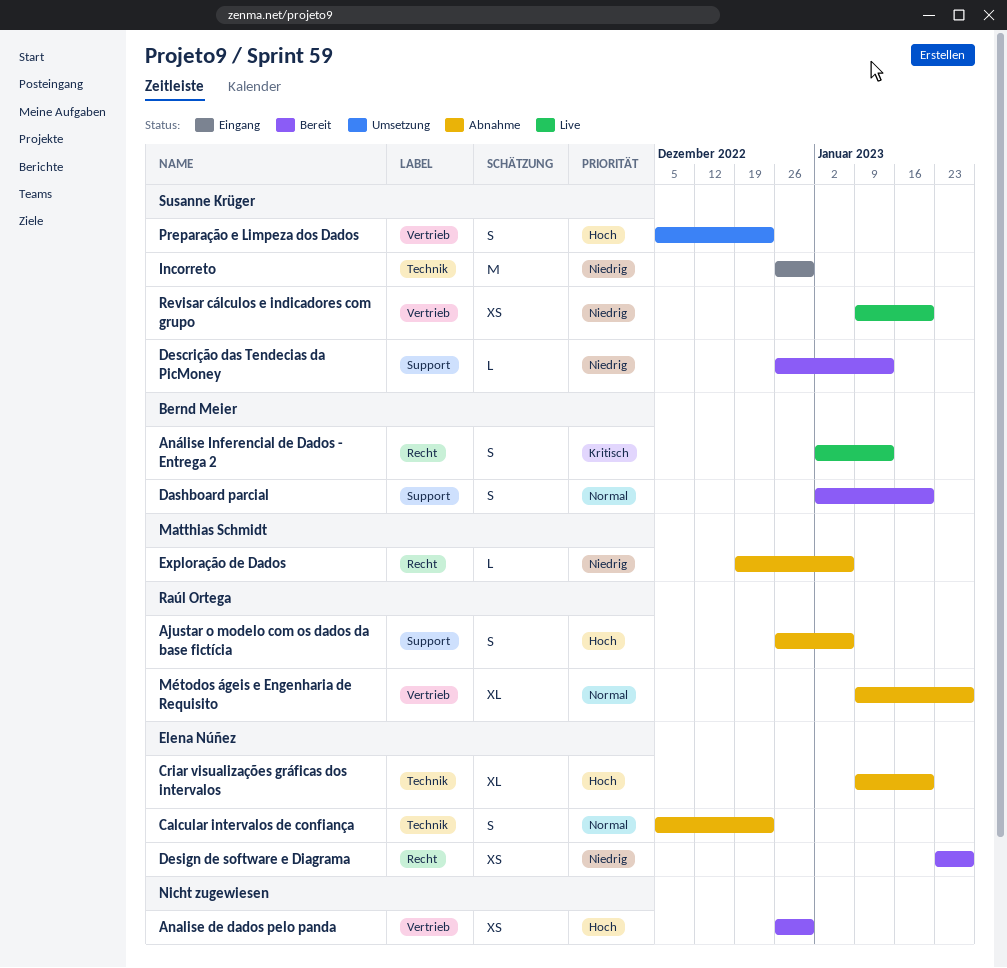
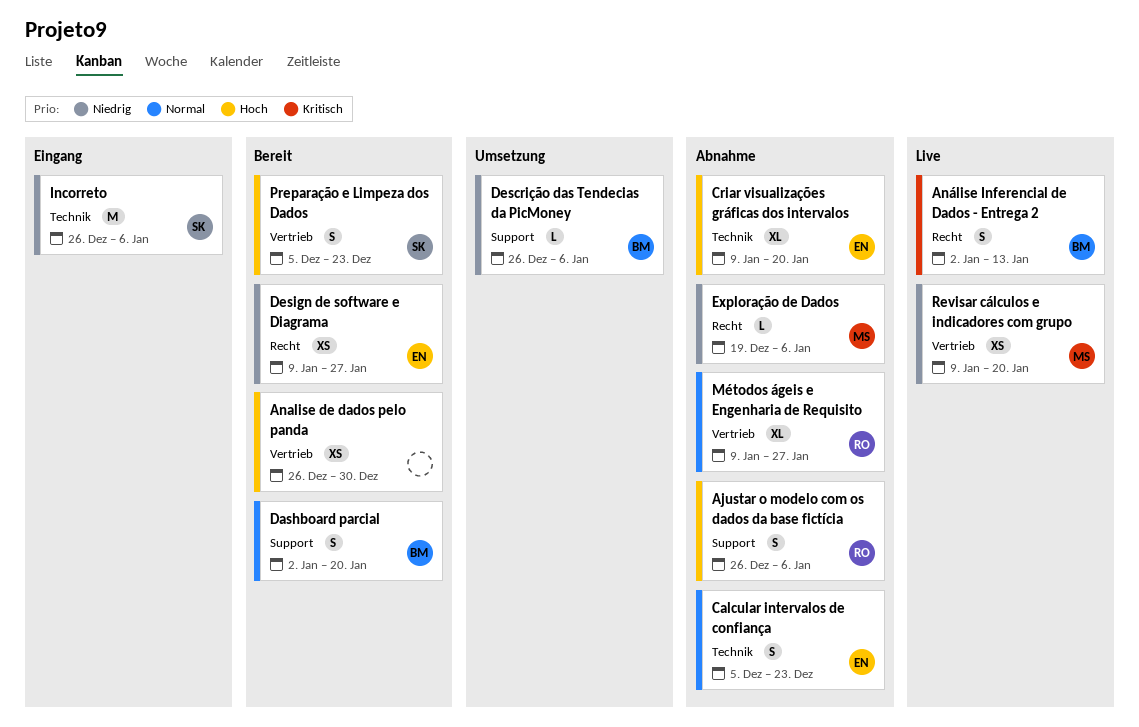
Descrição das Tendecias da PicMoney, status: Bereit -> Umsetzung
Descrição das Tendecias da PicMoney, owner: Susanne Krüger -> Bernd Meier
Descrição das Tendecias da PicMoney, due: Jan 13 -> Jan 6
Design de software e Diagrama, start: Jan 23 -> Jan 9
Incorreto, due: Dec 30 -> Jan 6
Preparação e Limpeza dos Dados, status: Umsetzung -> Bereit
Revisar cálculos e indicadores com grupo, owner: Susanne Krüger -> Matthias Schmidt

